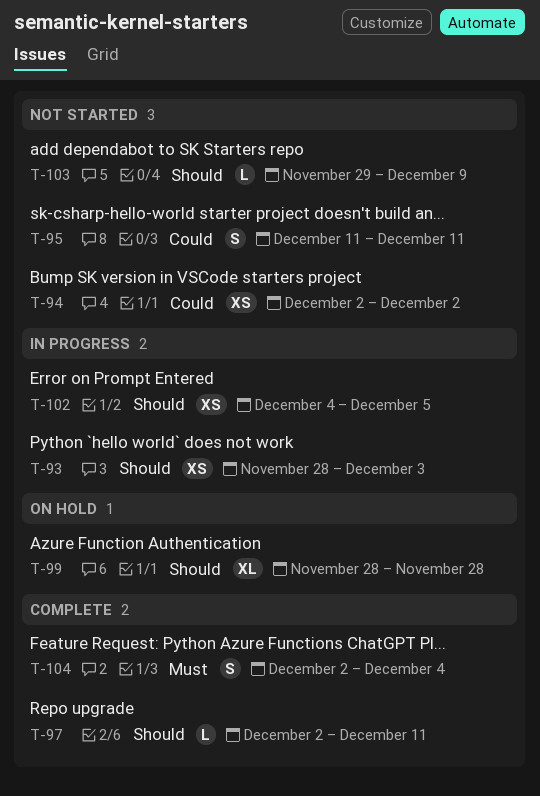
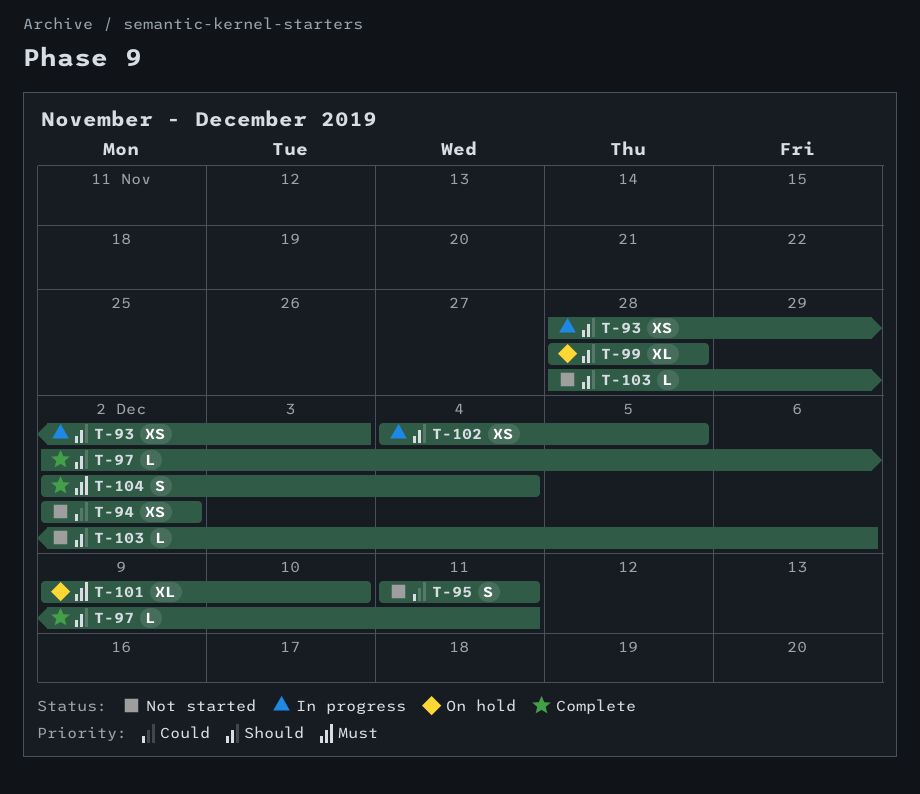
T-101: none -> present
T-103, start: Nov 29 -> Nov 28
T-103, due: Dec 9 -> Dec 6

